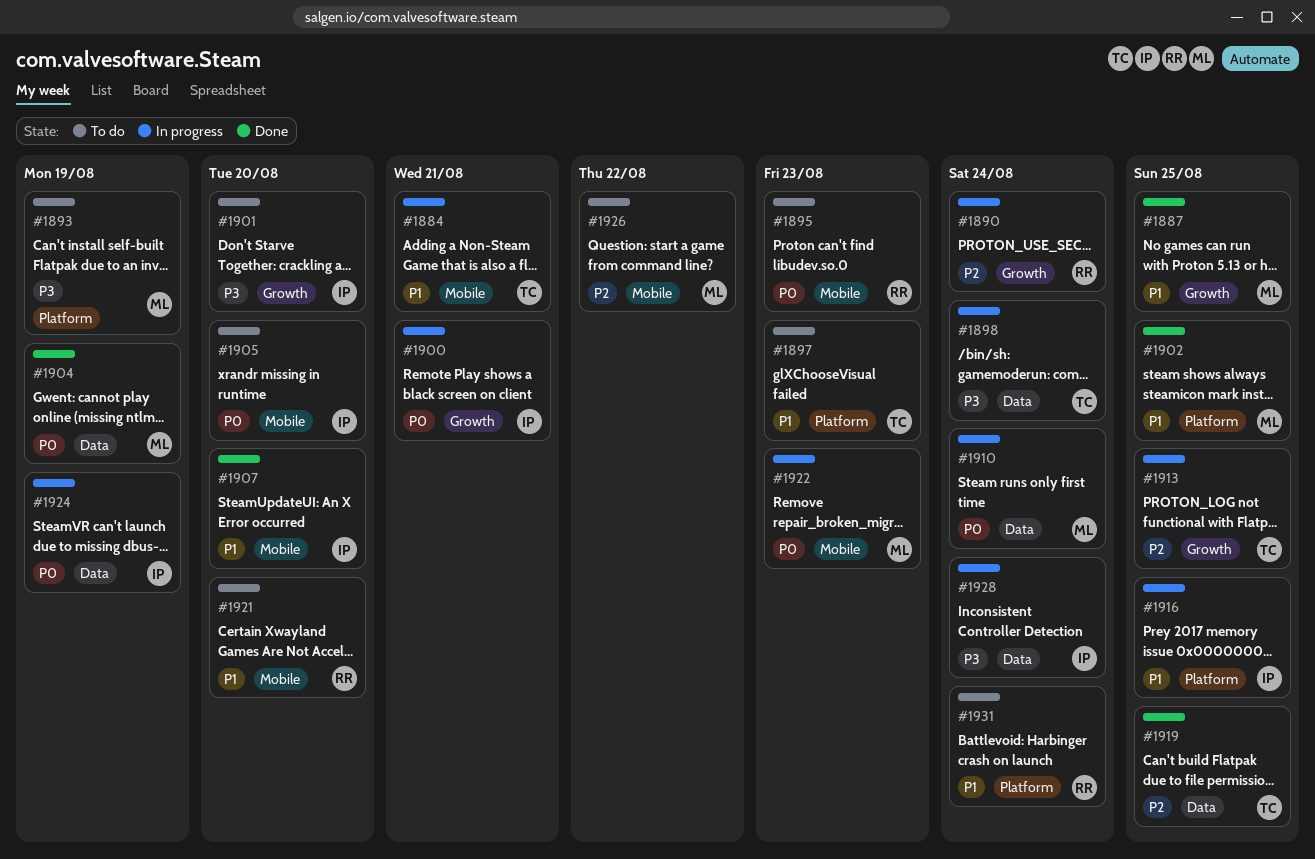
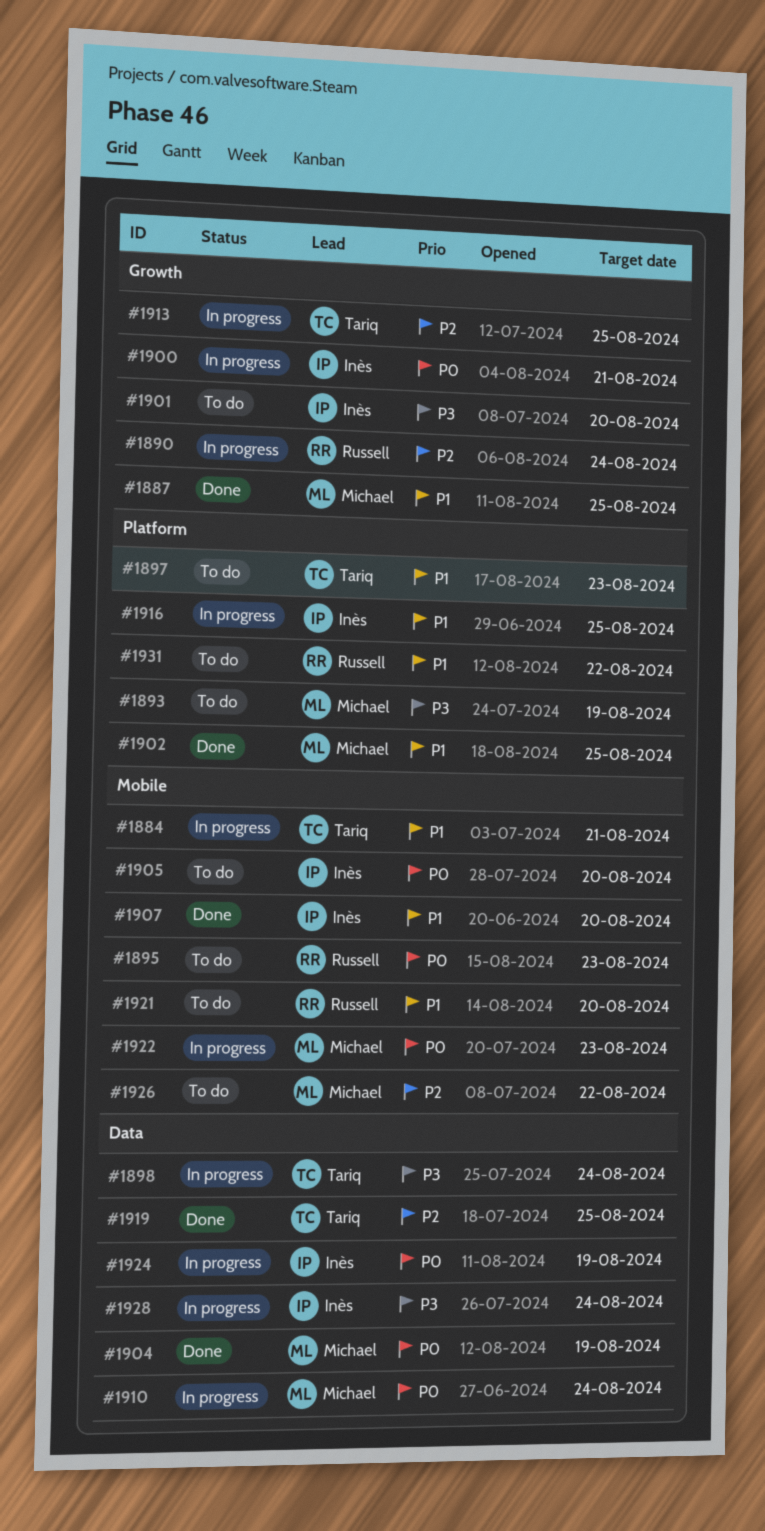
#1931, due: Aug 24 -> Aug 22

